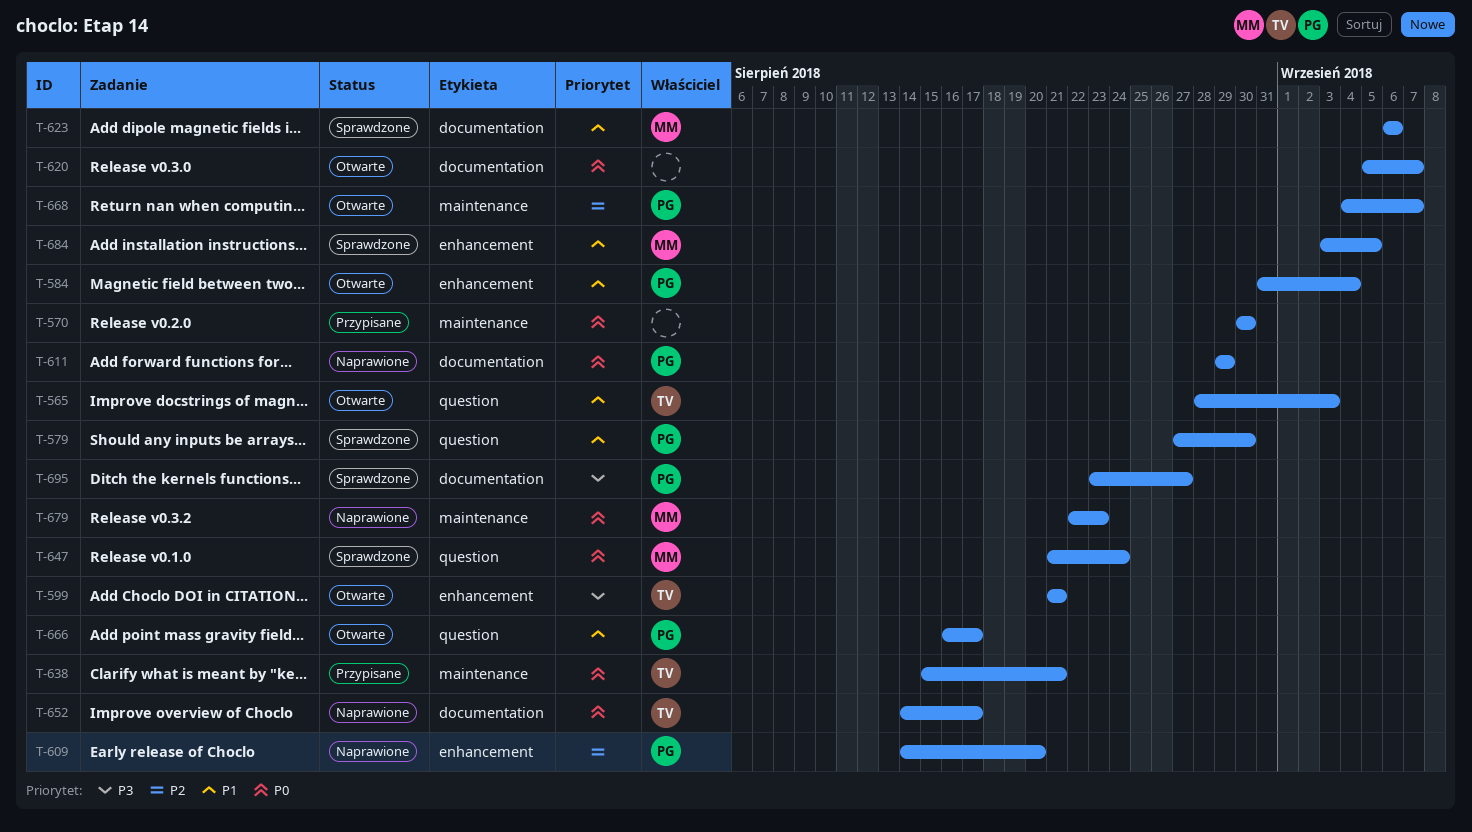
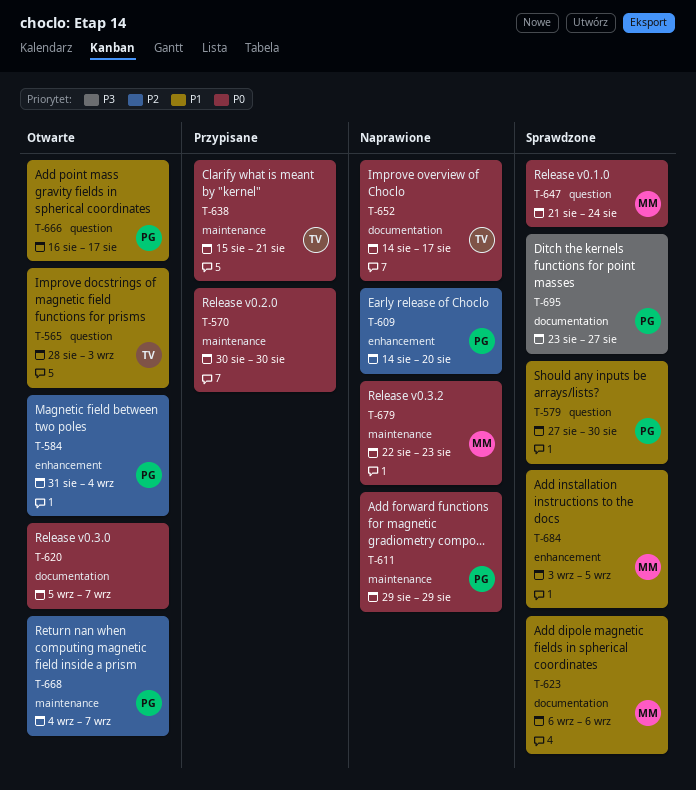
T-584, priority: P1 -> P2
T-599: present -> none
T-611, label: documentation -> maintenance

